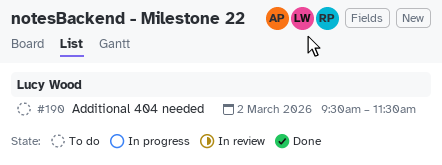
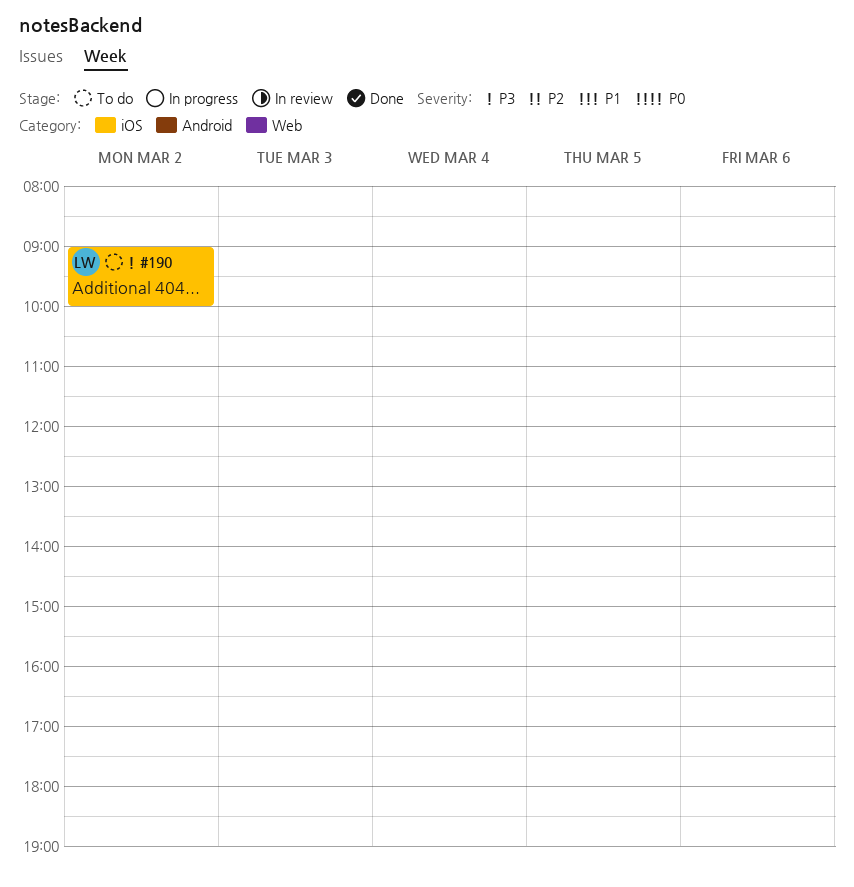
#190, begins: 09:30 -> 09:00
#190, ends: 11:30 -> 10:00

